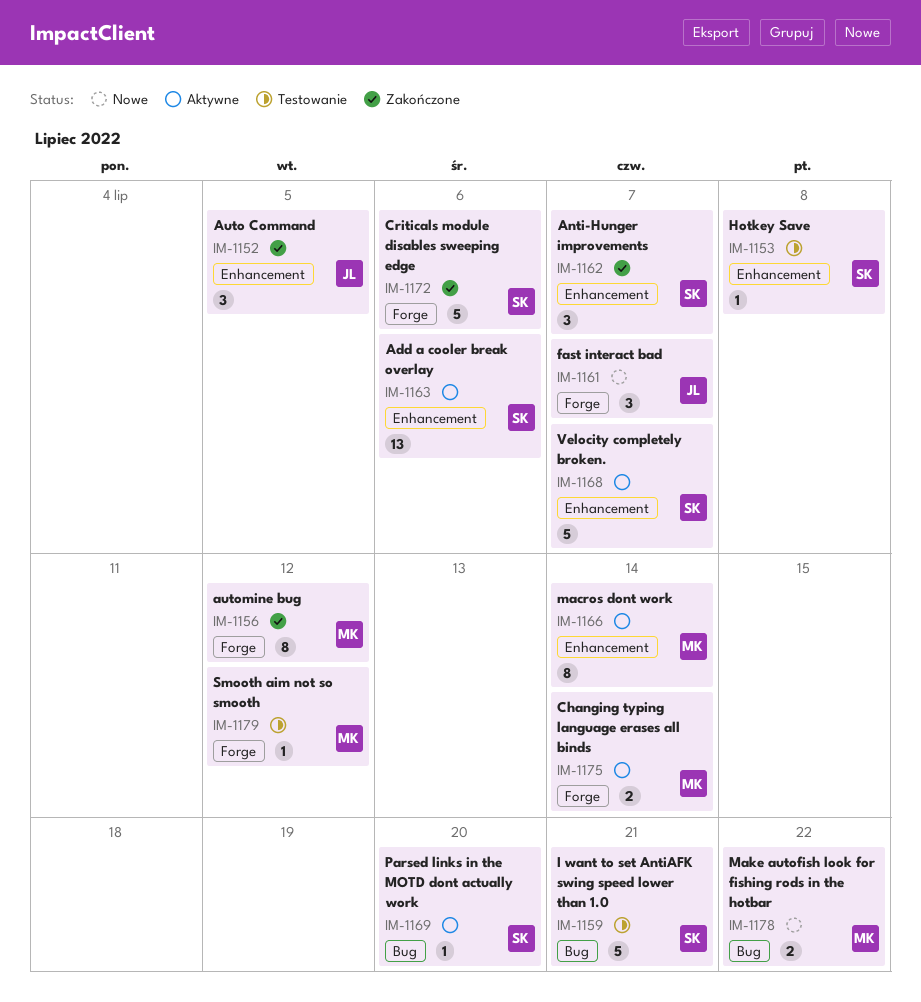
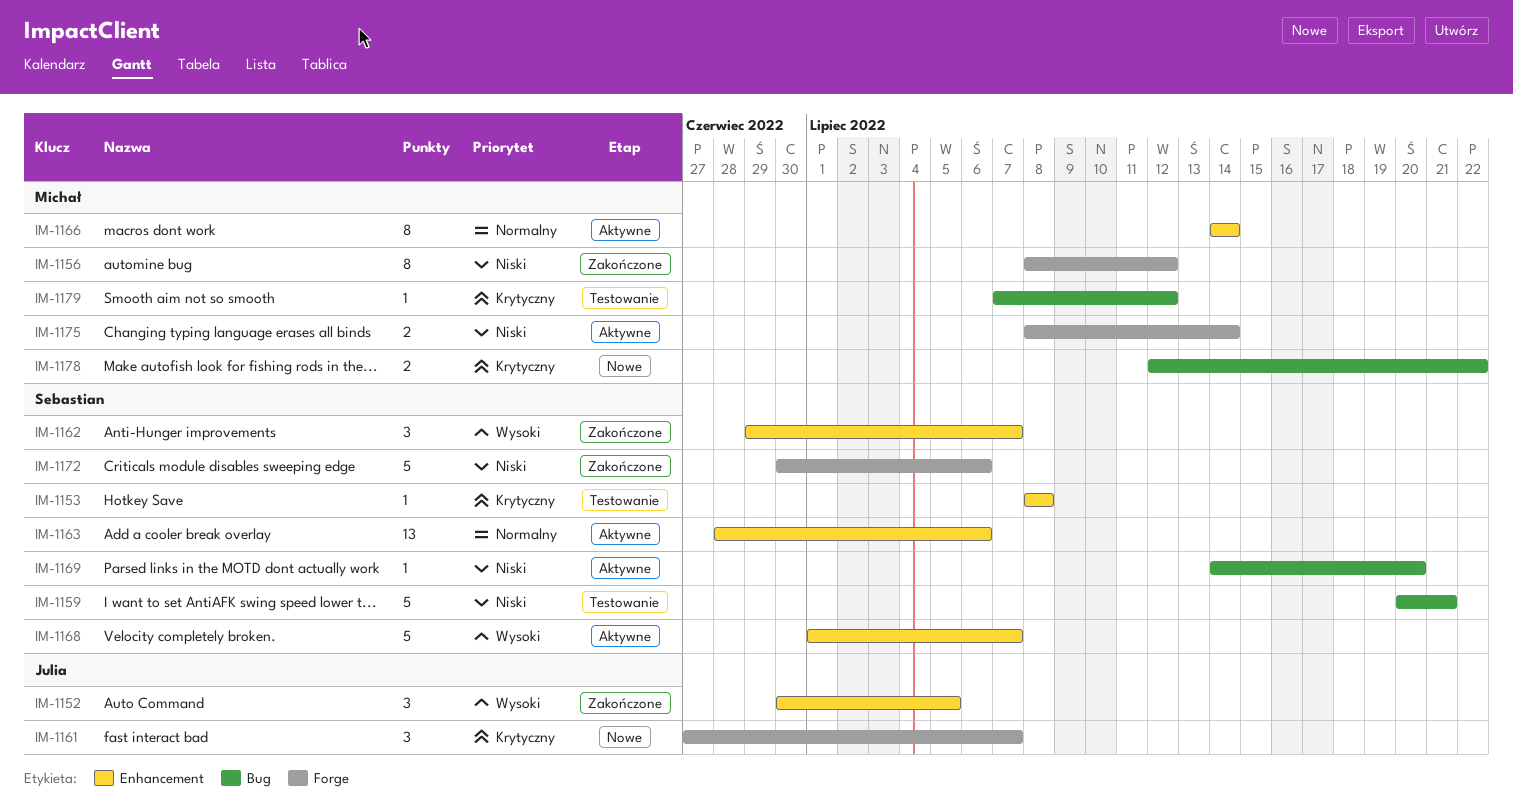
IM-1179, label: Forge -> Bug

